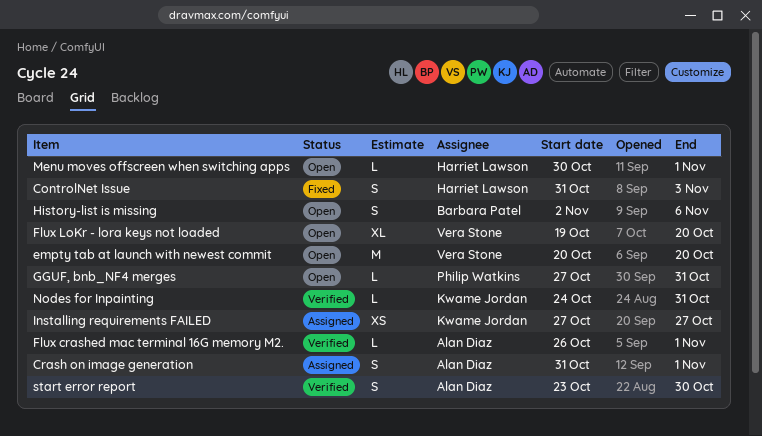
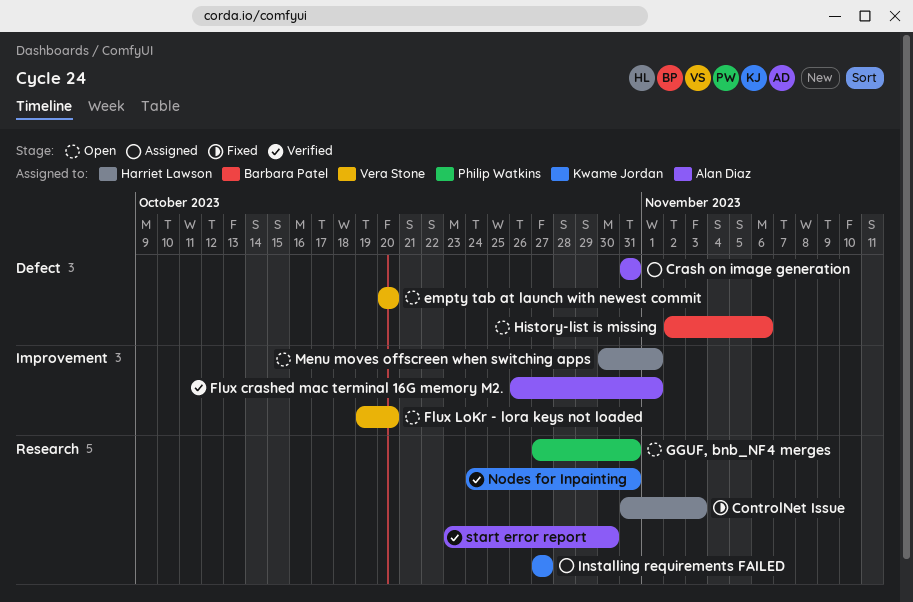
Crash on image generation, due: Nov 1 -> Oct 31

